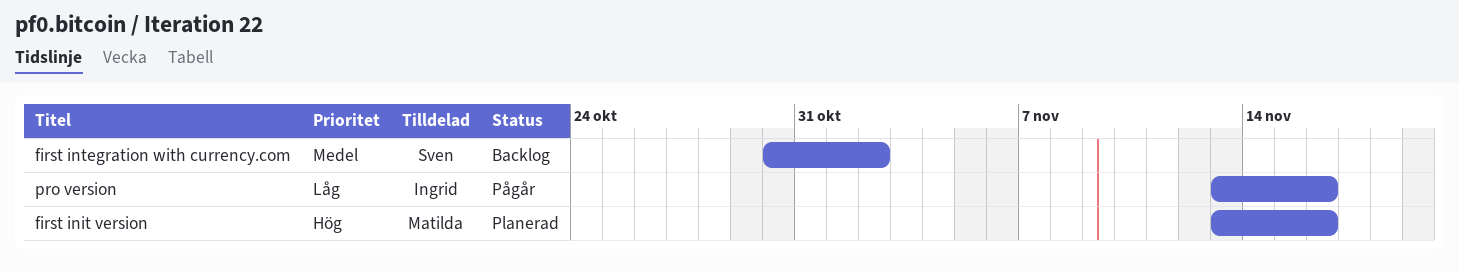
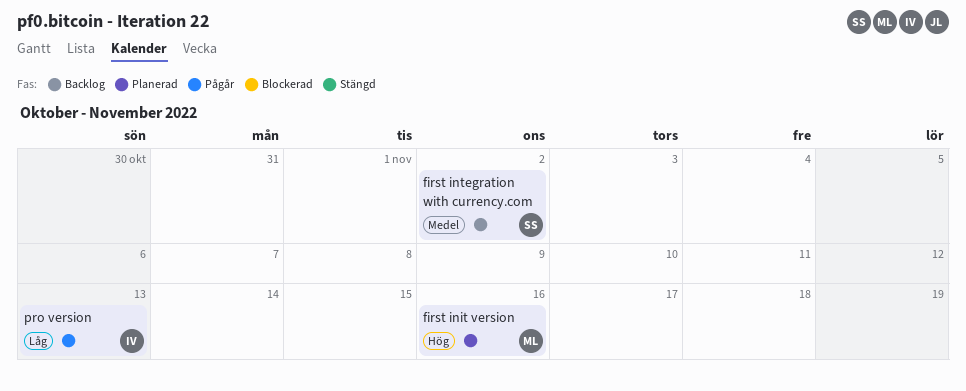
pro version, due: Nov 16 -> Nov 13

